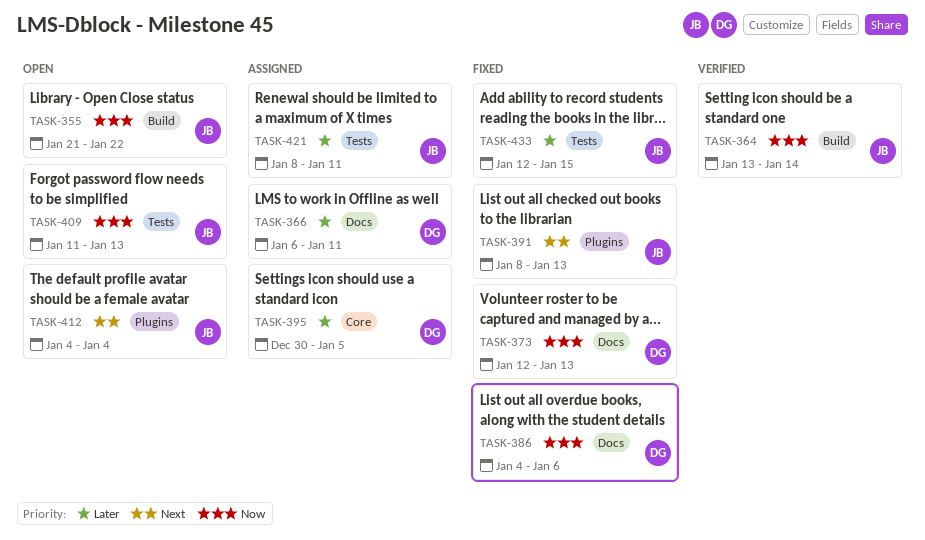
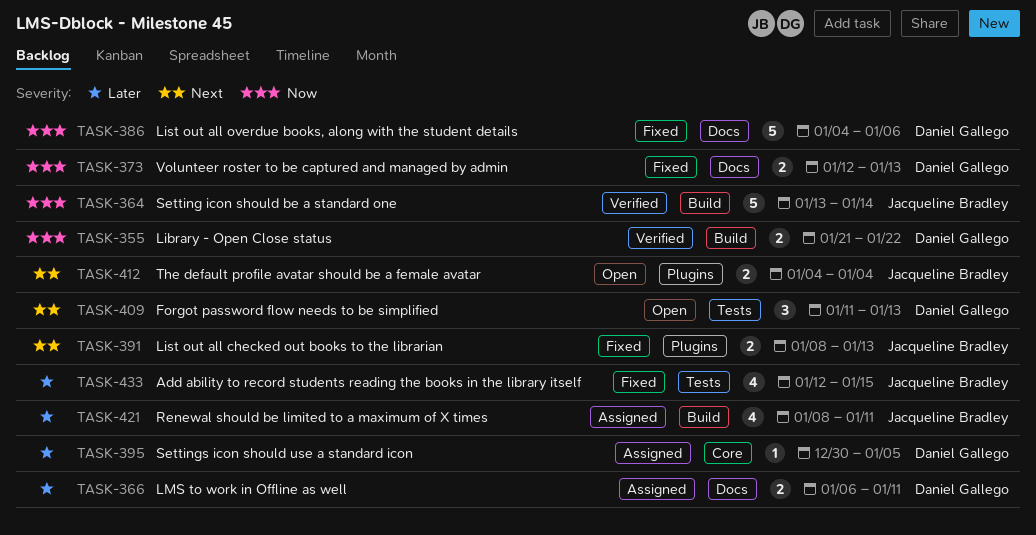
TASK-355, status: Open -> Verified
TASK-355, owner: Jacqueline Bradley -> Daniel Gallego
TASK-409, owner: Jacqueline Bradley -> Daniel Gallego
TASK-409, priority: Now -> Next
TASK-421, label: Tests -> Build

